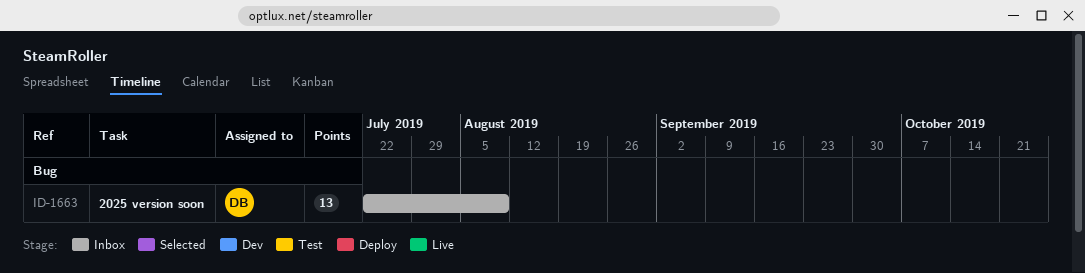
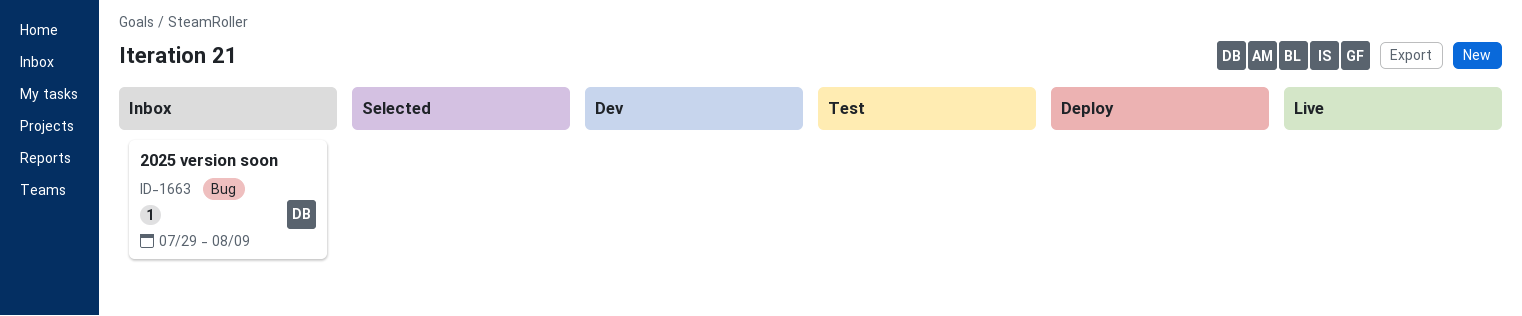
ID-1663, estimate: 13 -> 1
ID-1663, start: Jul 22 -> Jul 29

